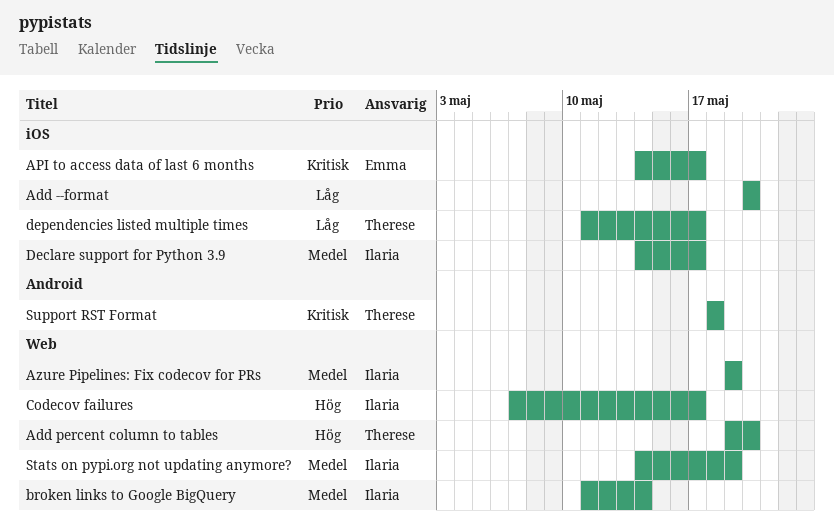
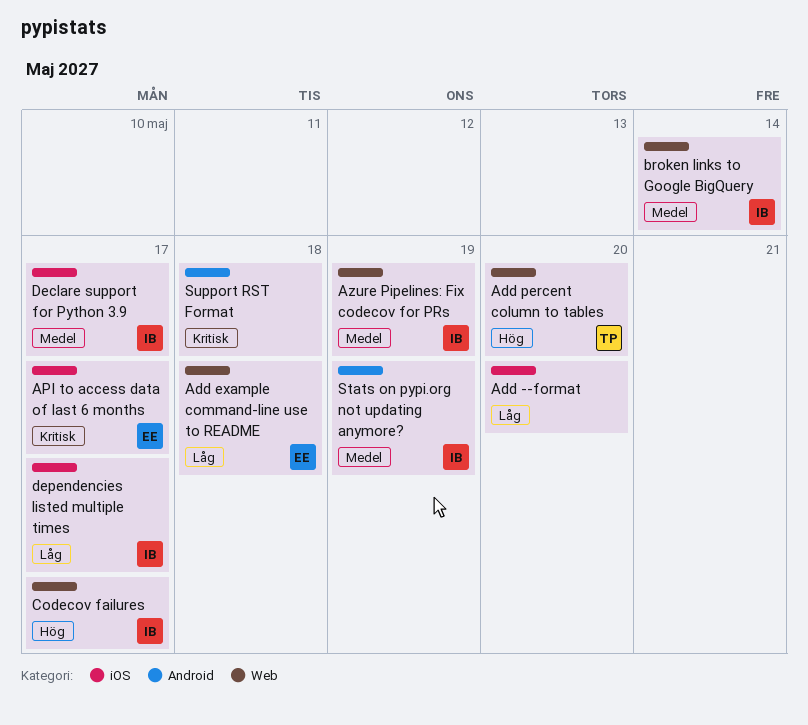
Add example command-line use to README: none -> present
dependencies listed multiple times, owner: Therese -> Ilaria
Stats on pypi.org not updating anymore?, label: Web -> Android
Support RST Format, owner: Therese -> none

